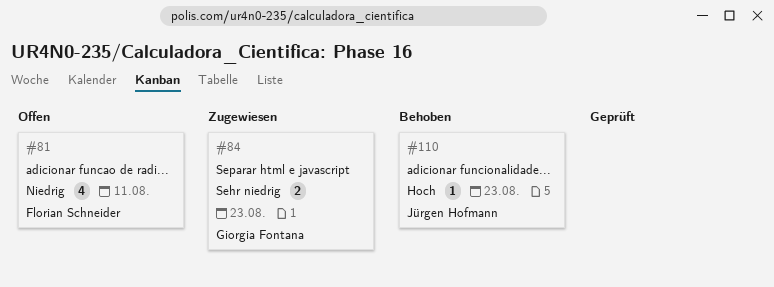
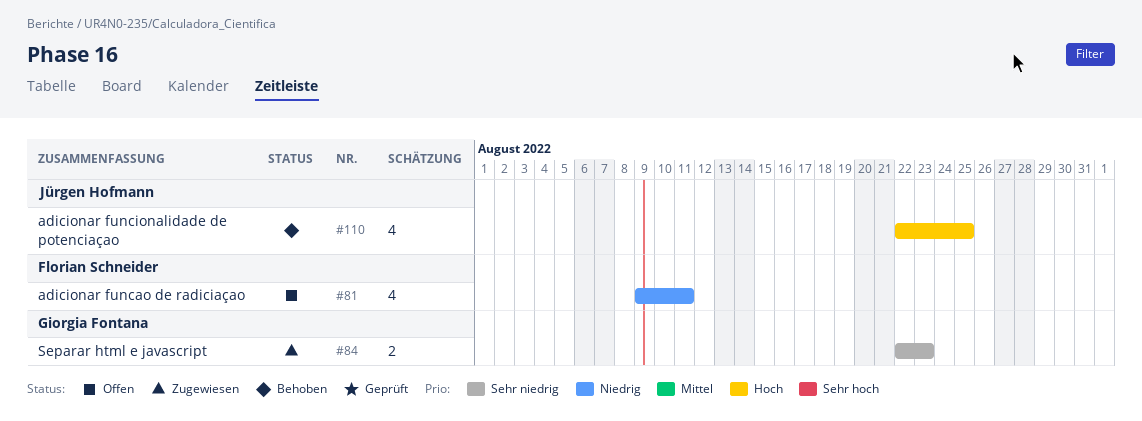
#110, estimate: 1 -> 4
#110, due: Aug 23 -> Aug 25

